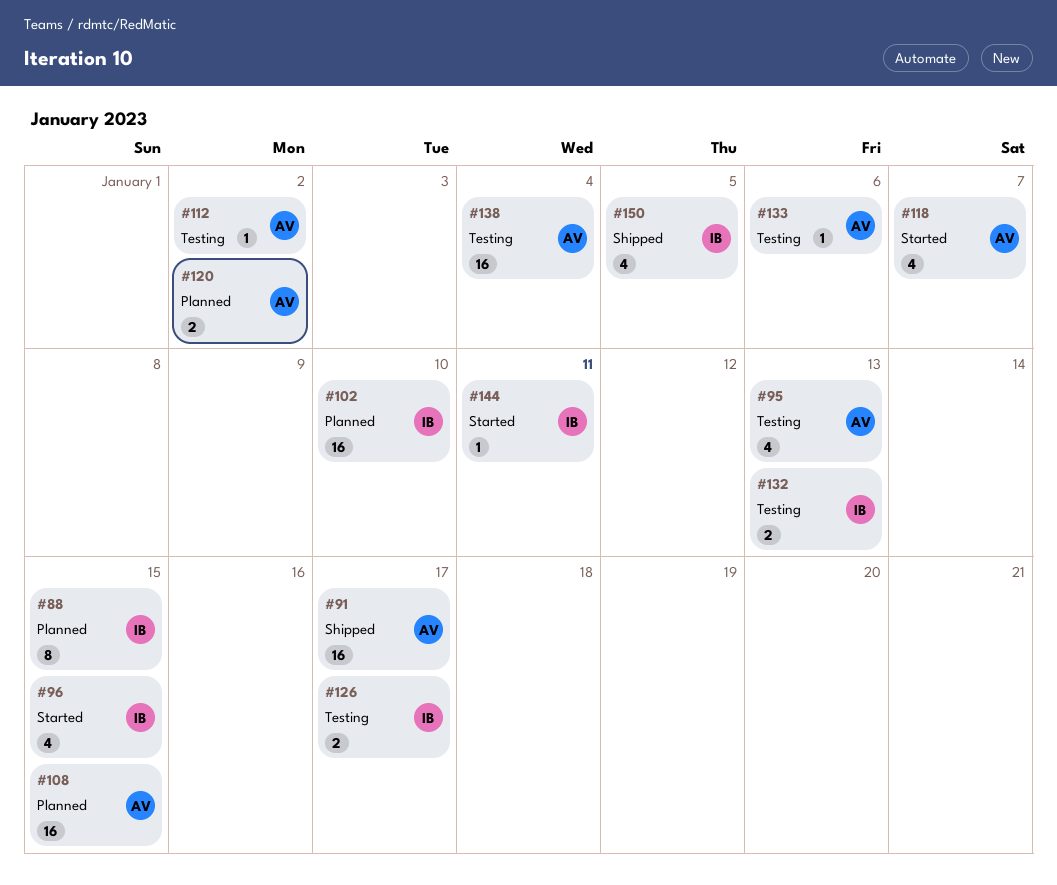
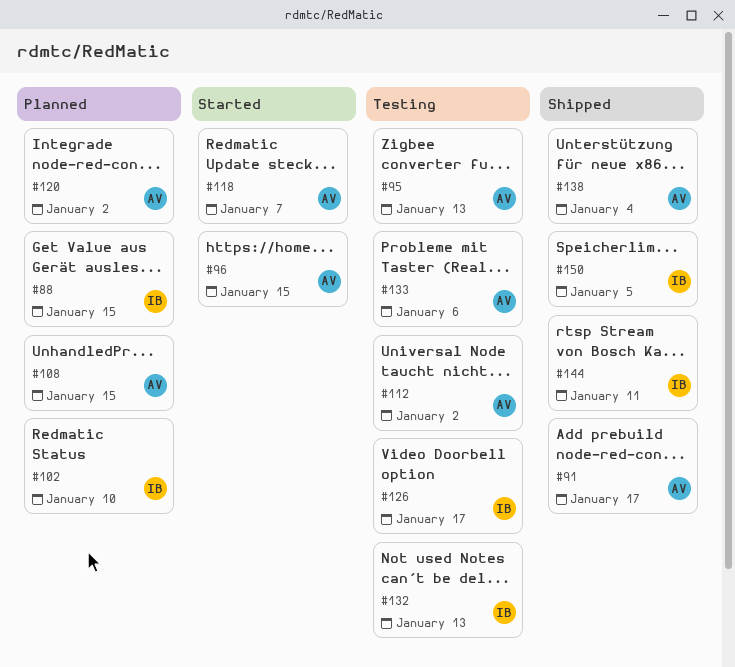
#96, owner: IB -> AV
#138, status: Testing -> Shipped
#144, status: Started -> Shipped

